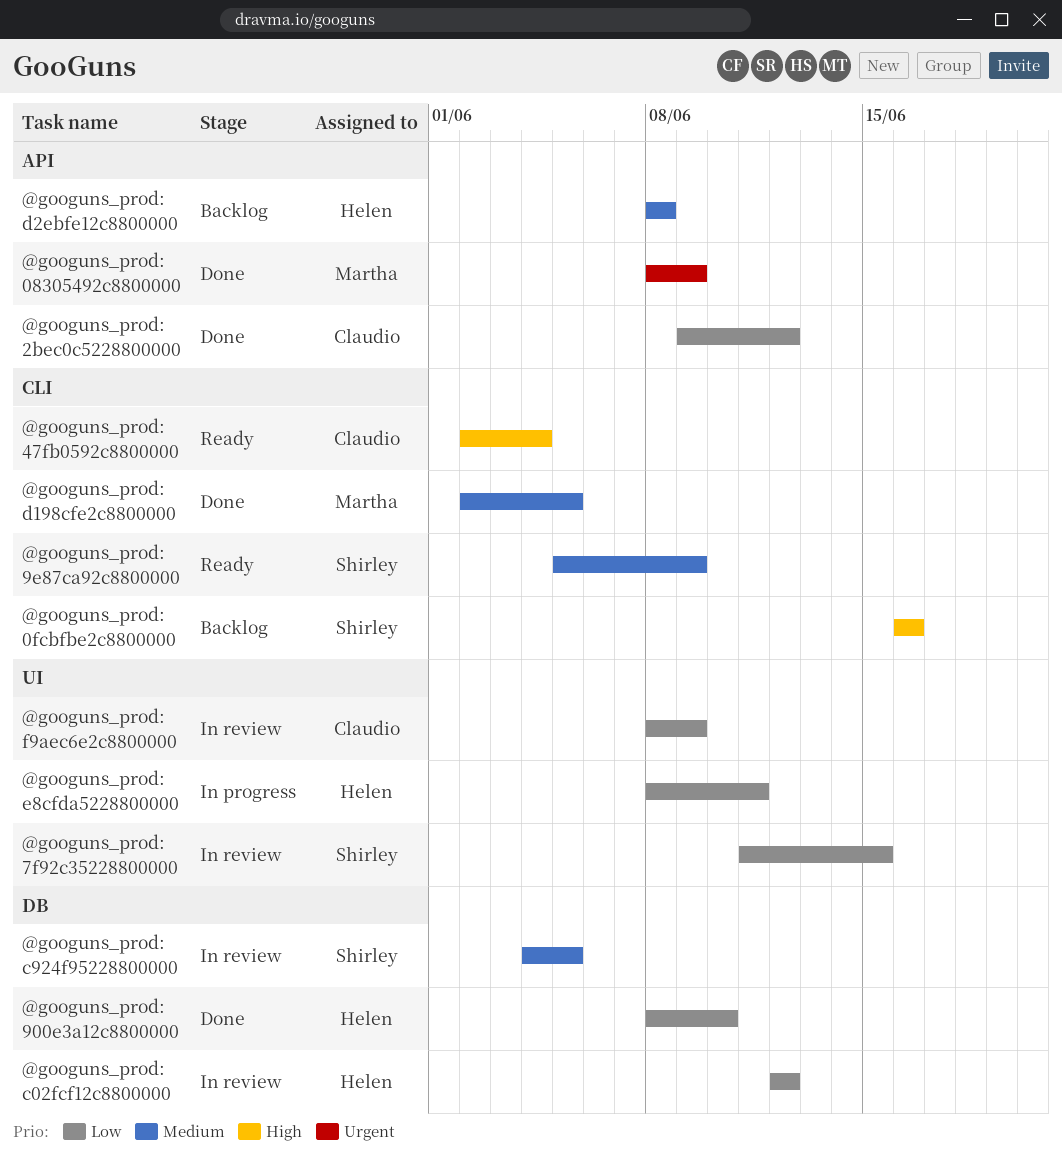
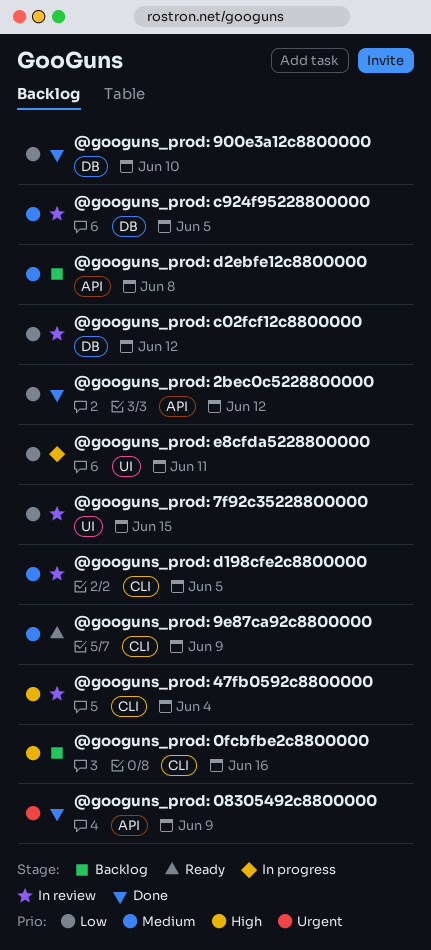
@googuns_prod: 47fb0592c8800000, status: Ready -> In review
@googuns_prod: d198cfe2c8800000, status: Done -> In review
@googuns_prod: f9aec6e2c8800000: present -> none

